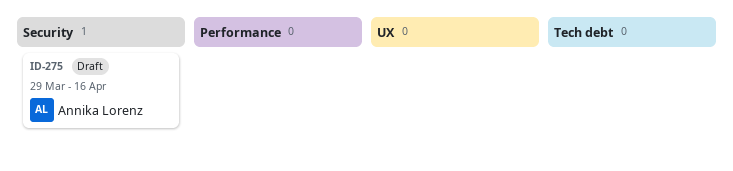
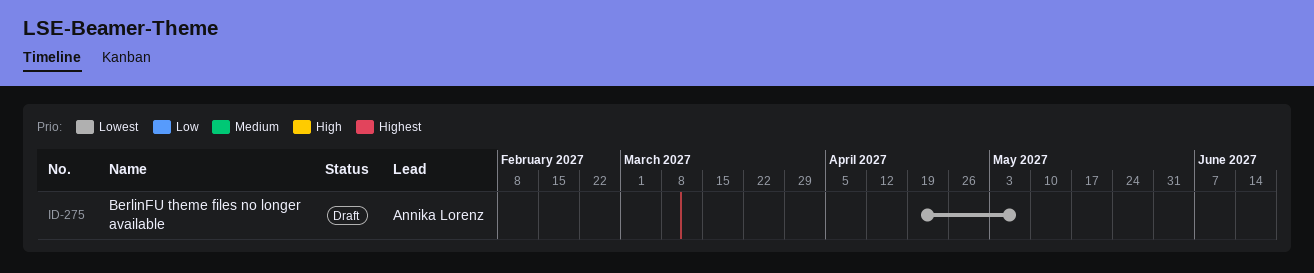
ID-275, start: Mar 29 -> Apr 19
ID-275, due: Apr 16 -> May 7

